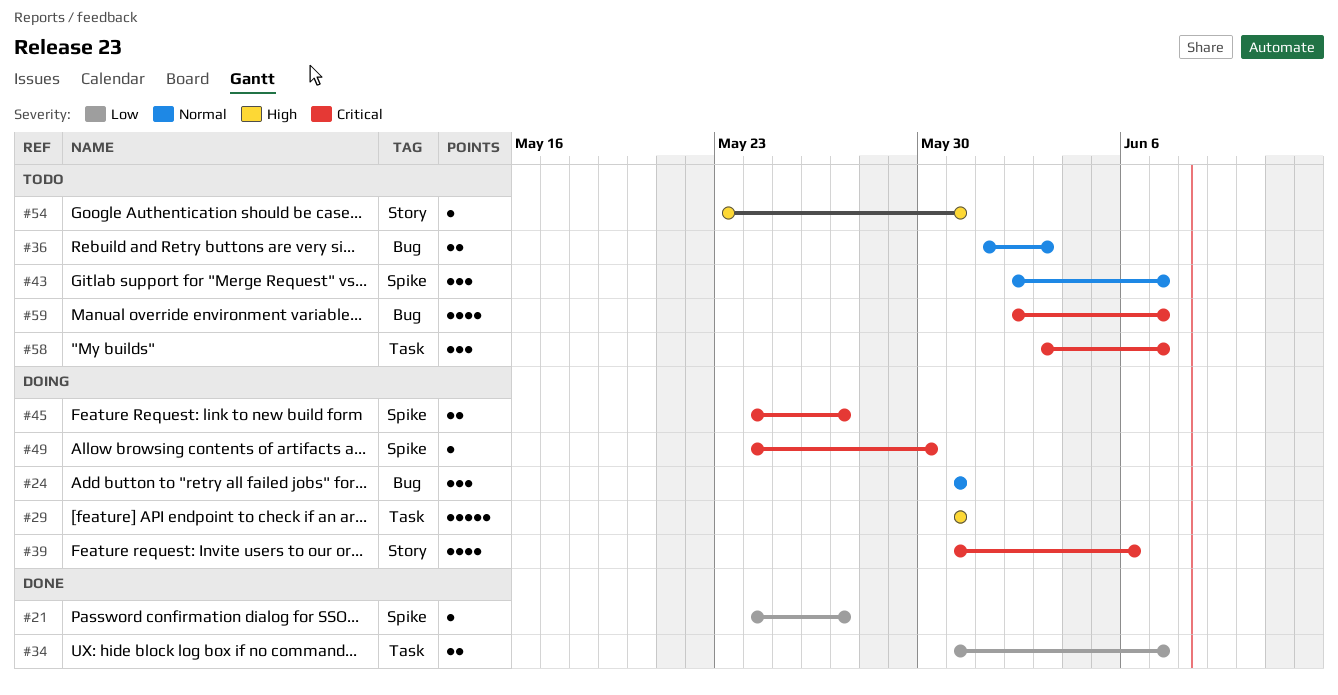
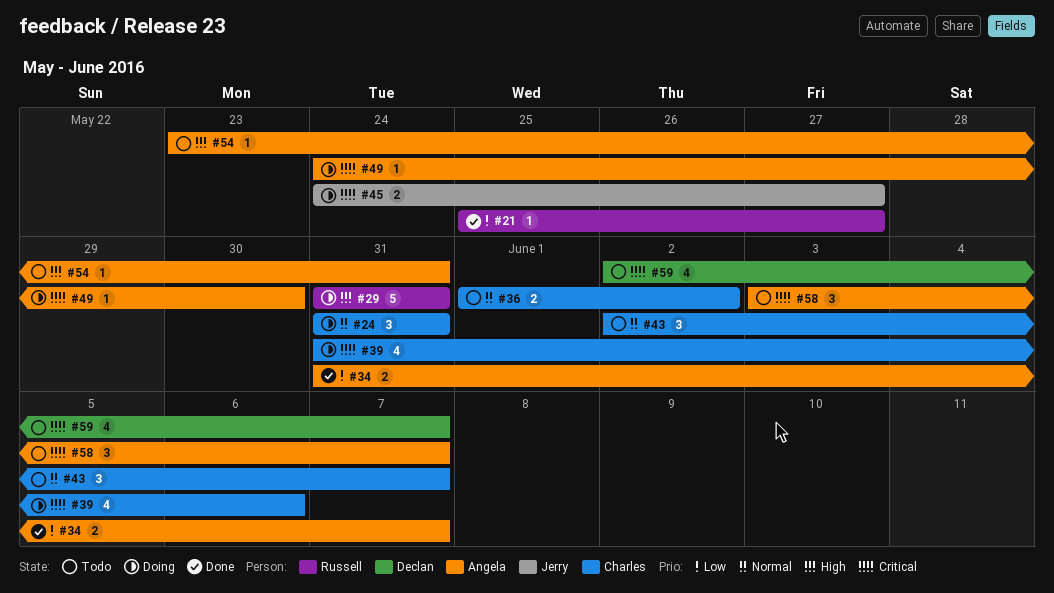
#21, start: May 24 -> May 25
#36, due: Jun 3 -> Jun 2

